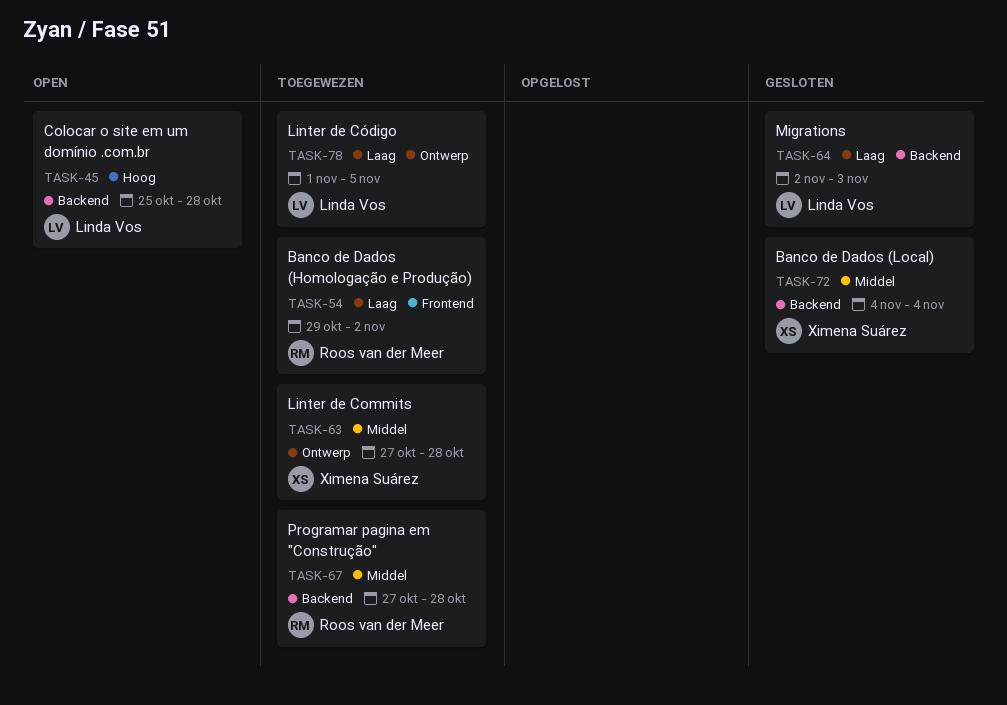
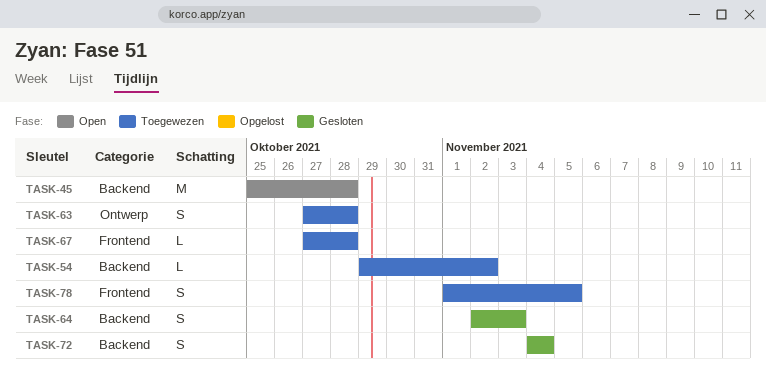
TASK-54, label: Frontend -> Backend
TASK-67, label: Backend -> Frontend
TASK-78, label: Ontwerp -> Frontend

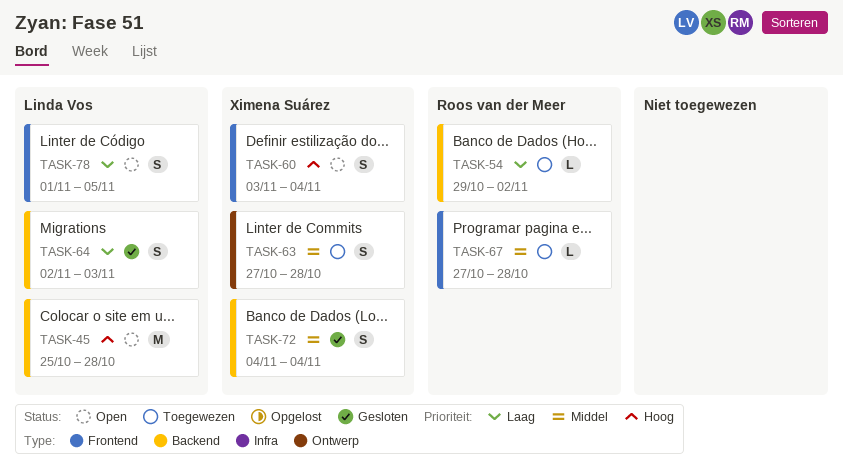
TASK-60: none -> present
TASK-78, status: Toegewezen -> Open

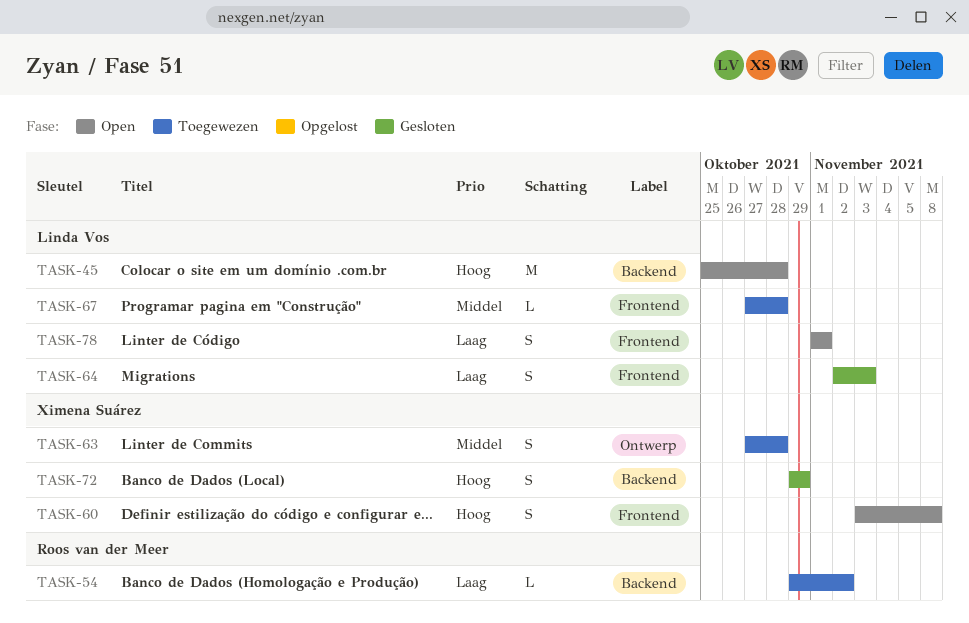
TASK-60, due: Nov 4 -> Nov 8
TASK-64, label: Backend -> Frontend
TASK-67, owner: Roos van der Meer -> Linda Vos
TASK-72, priority: Middel -> Hoog
TASK-72, start: Nov 4 -> Oct 29
TASK-72, due: Nov 4 -> Oct 29
TASK-78, due: Nov 5 -> Nov 1

